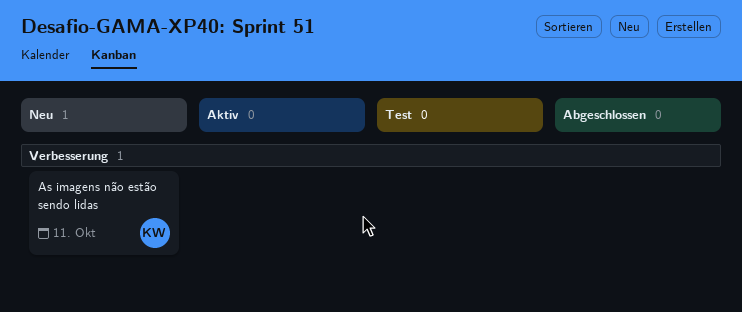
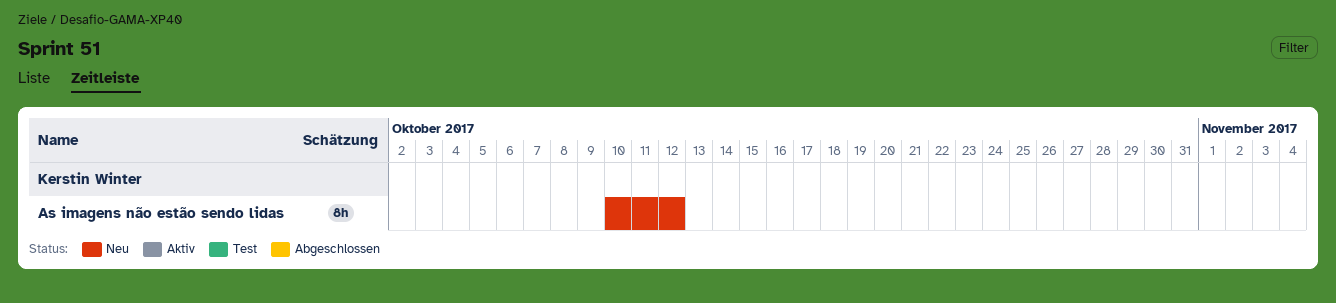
As imagens não estão sendo lidas, due: Oct 11 -> Oct 12

